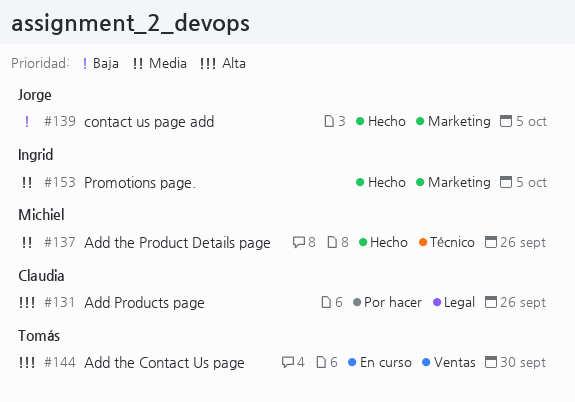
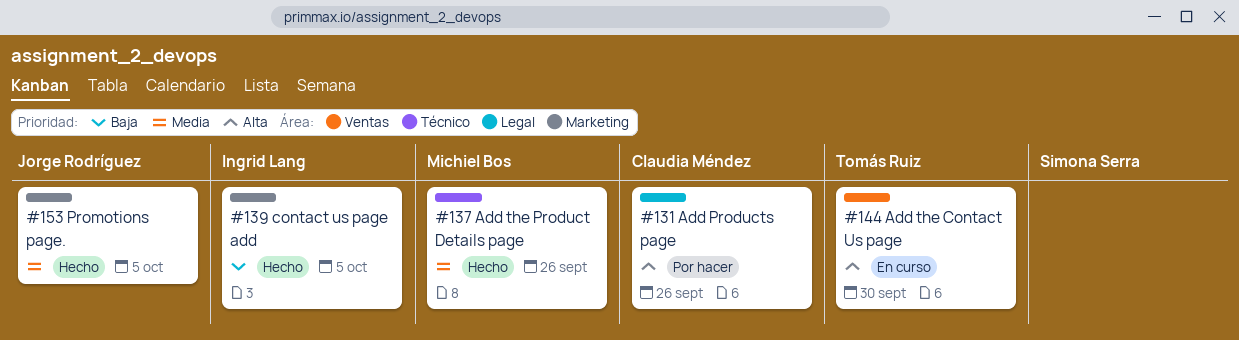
#139, owner: Jorge Rodríguez -> Ingrid Lang
#153, owner: Ingrid Lang -> Jorge Rodríguez

